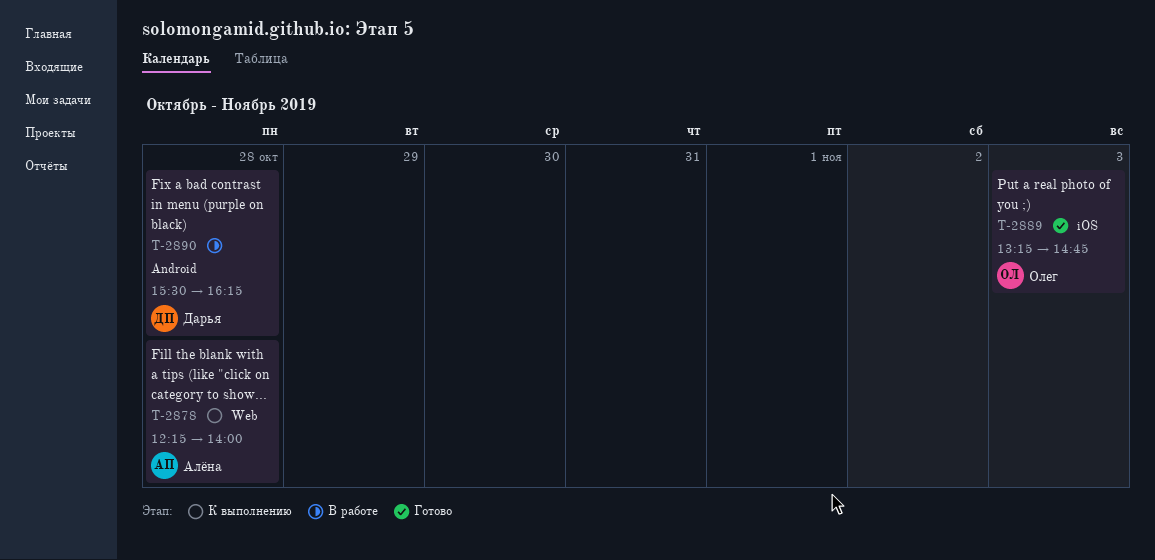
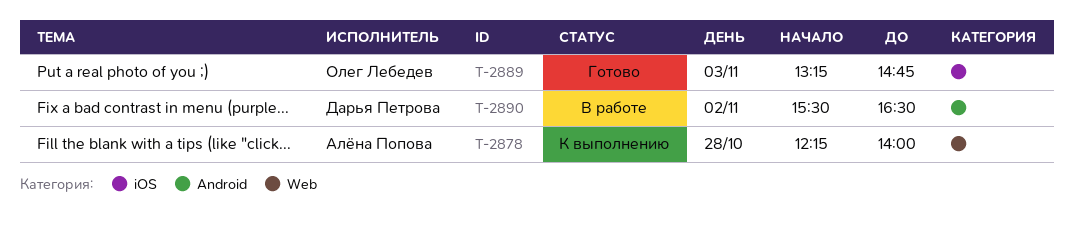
T-2890, day: Oct 28 -> Nov 2
T-2890, ends: 16:15 -> 16:30

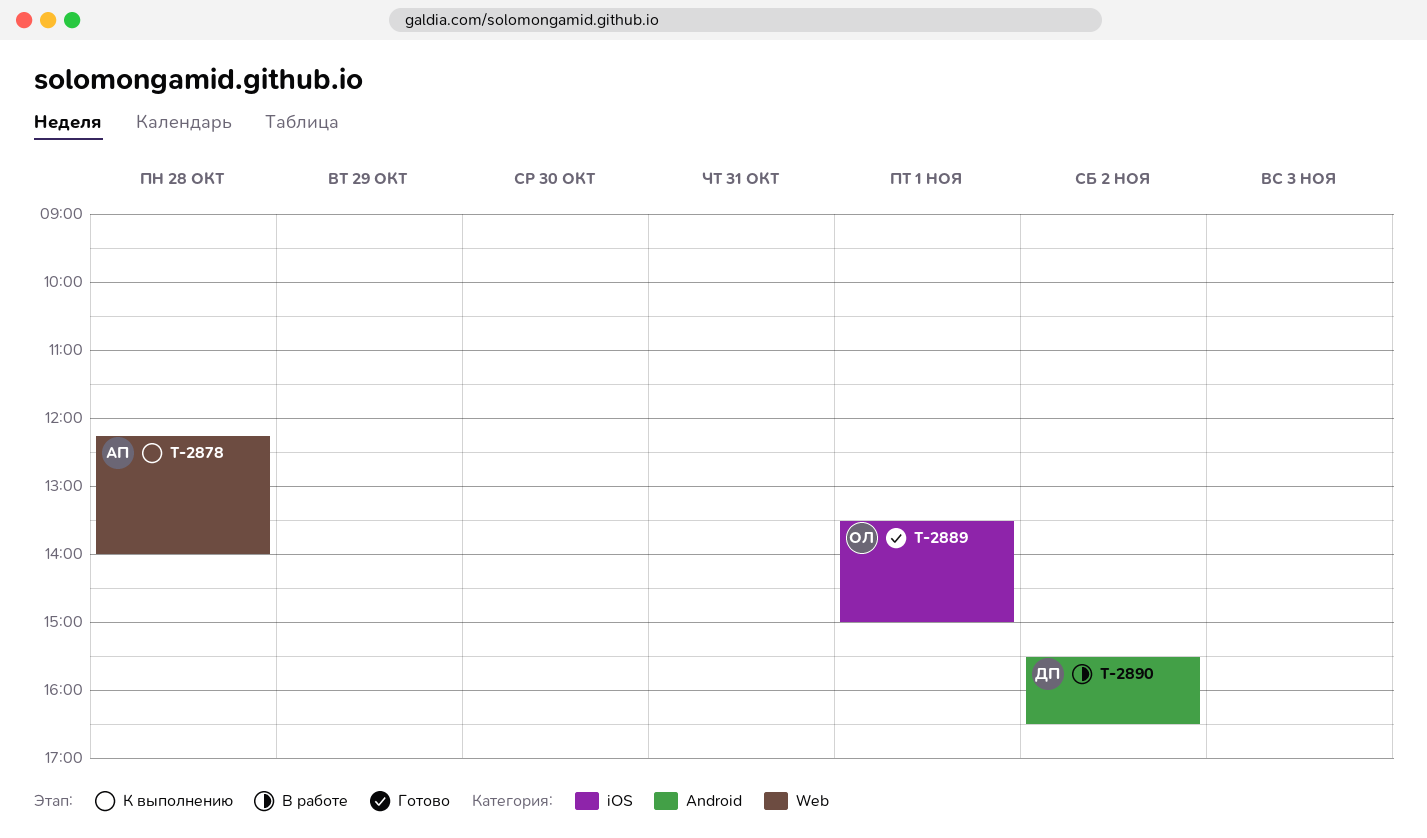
T-2889, day: Nov 3 -> Nov 1
T-2889, begins: 13:15 -> 13:30
T-2889, ends: 14:45 -> 15:00

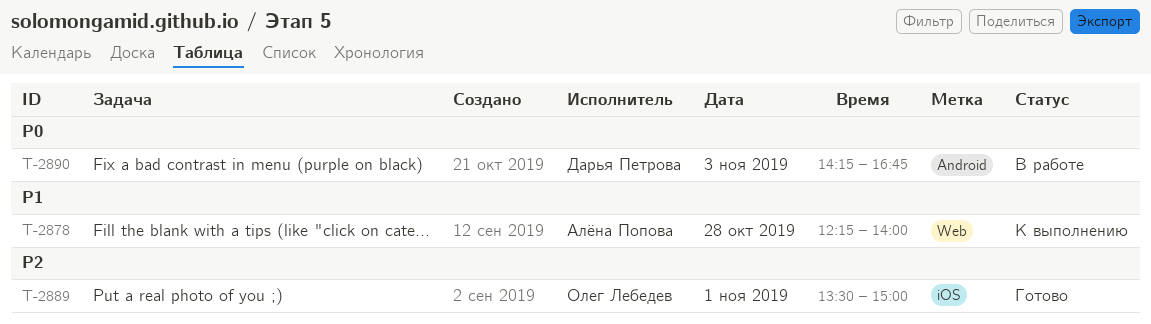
T-2890, day: Nov 2 -> Nov 3
T-2890, begins: 15:30 -> 14:15
T-2890, ends: 16:30 -> 16:45

